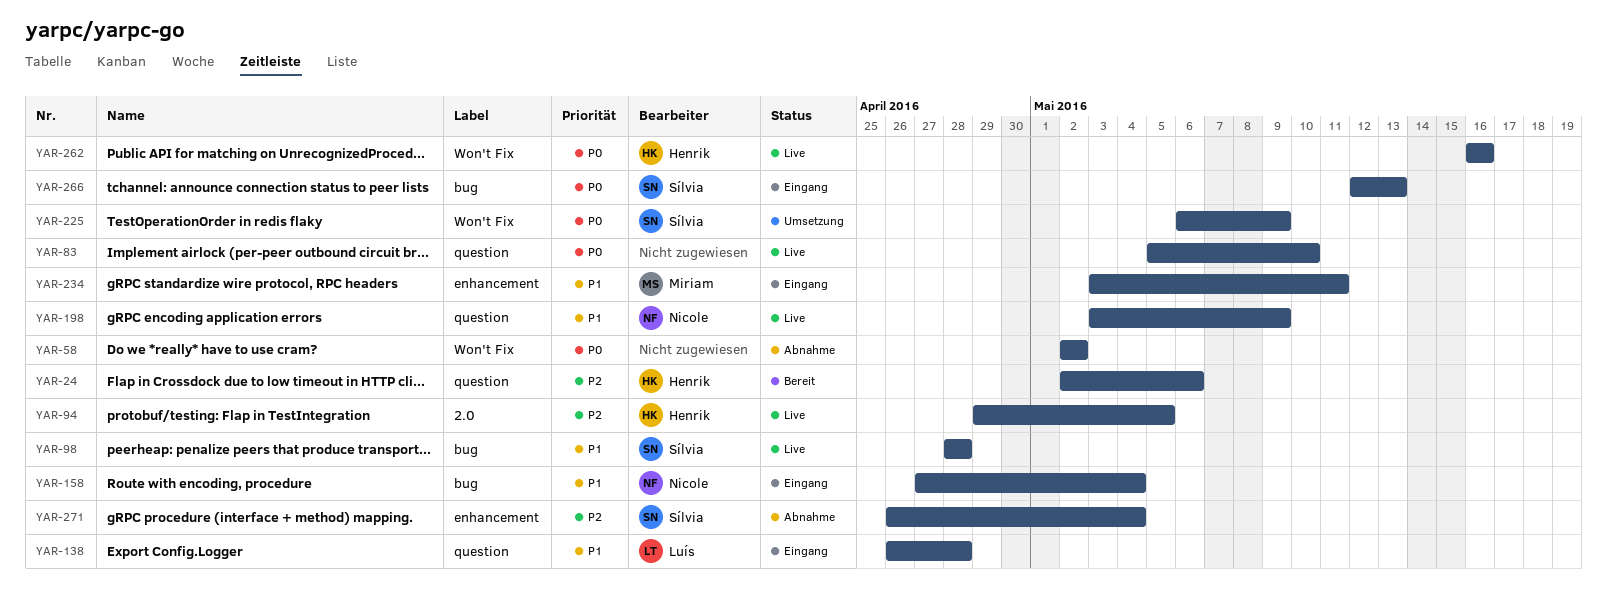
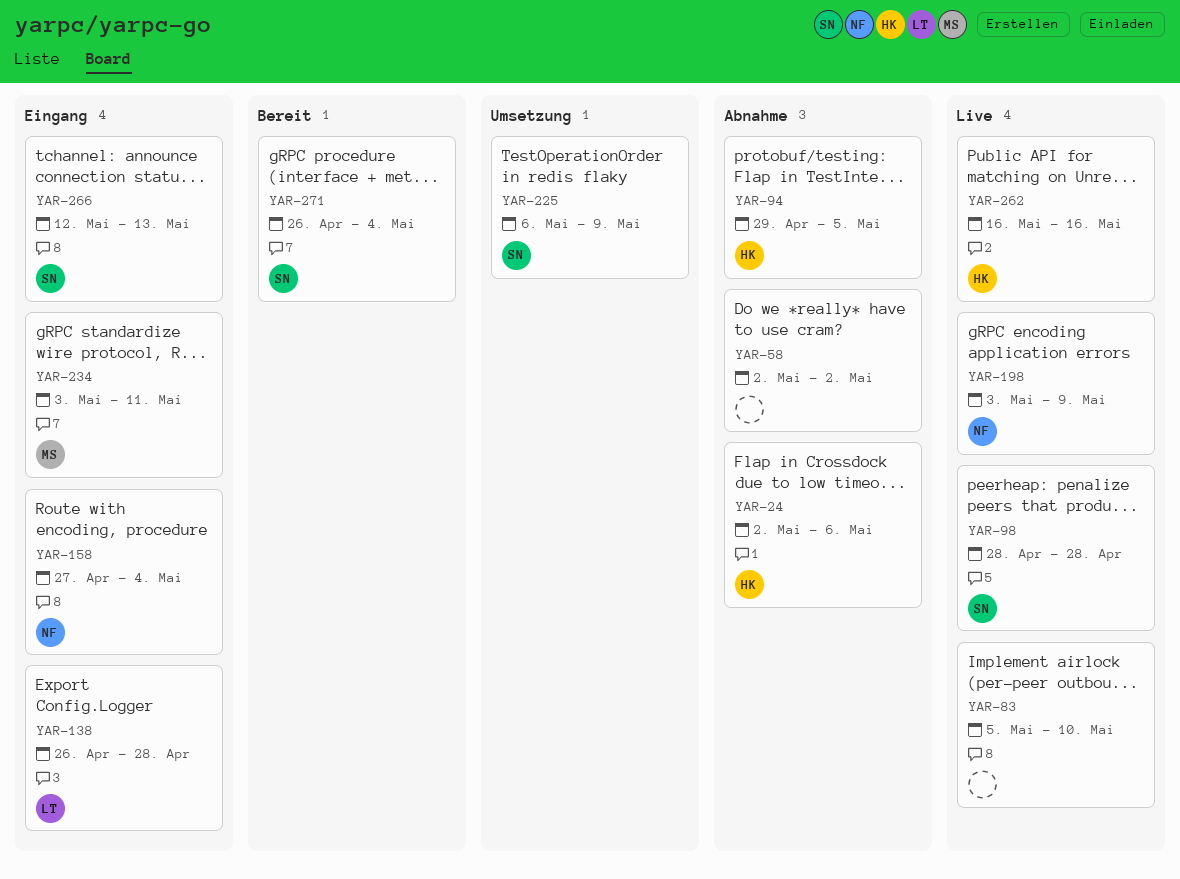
YAR-24, status: Bereit -> Abnahme
YAR-94, status: Live -> Abnahme
YAR-271, status: Abnahme -> Bereit

